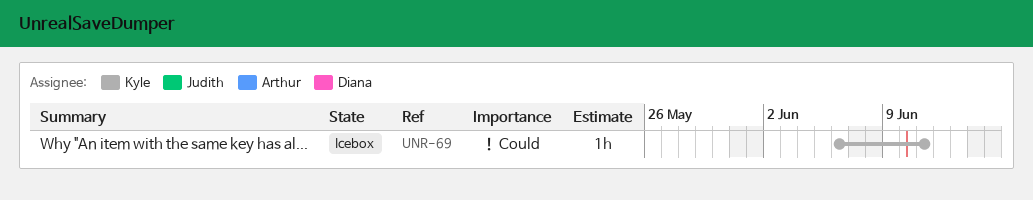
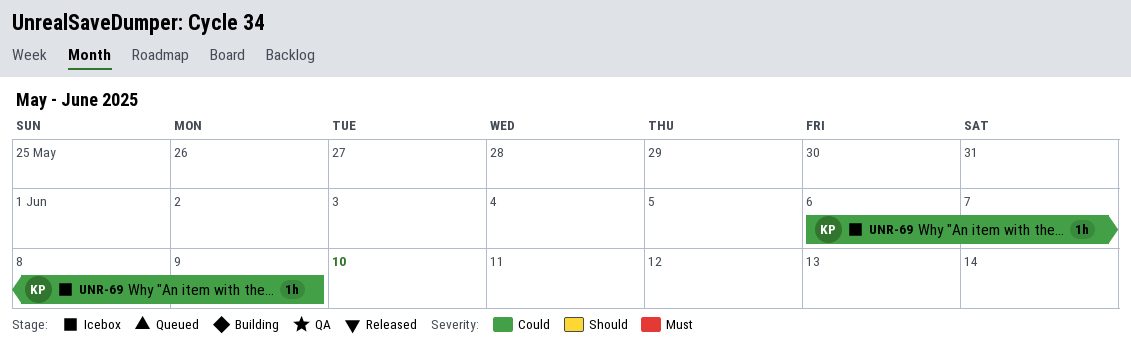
UNR-69, due: Jun 11 -> Jun 9

